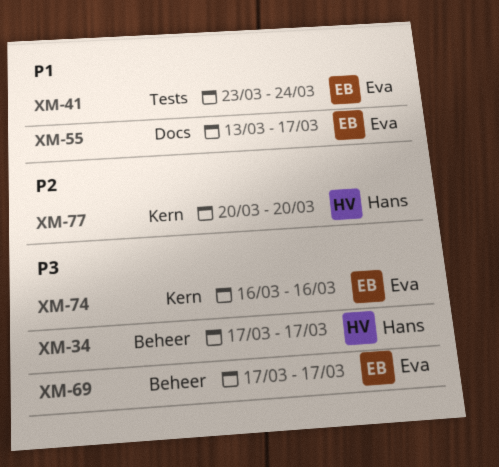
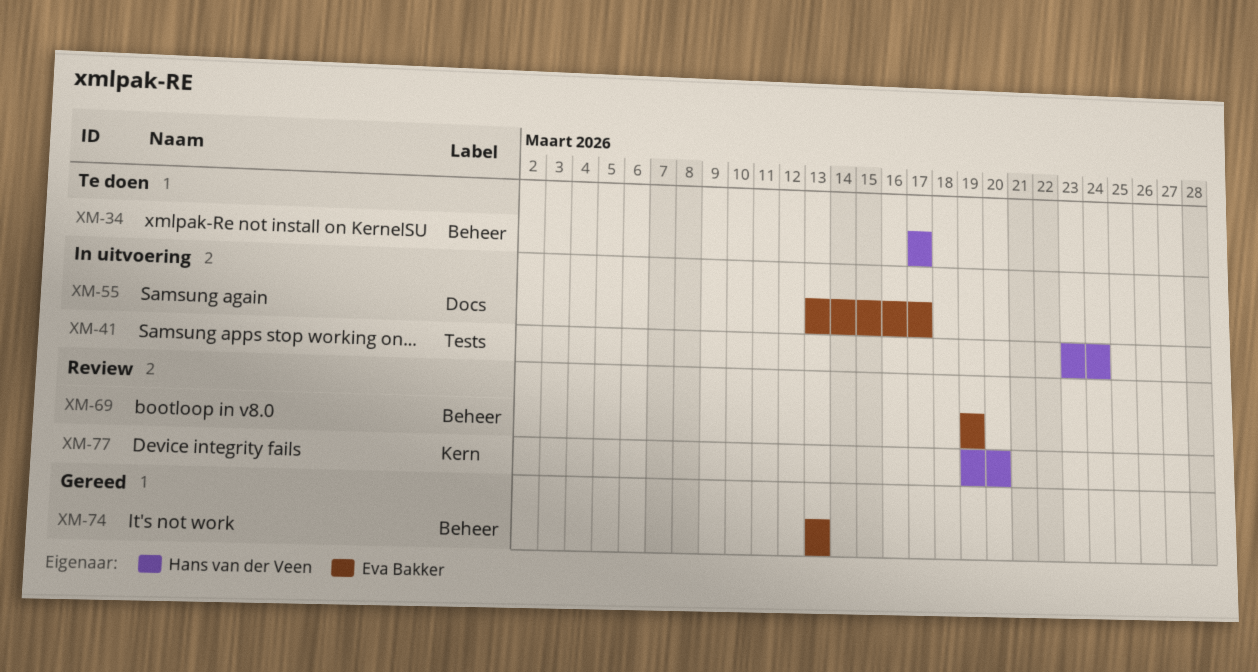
XM-41, owner: Eva Bakker -> Hans van der Veen
XM-69, start: Mar 17 -> Mar 19
XM-69, due: Mar 17 -> Mar 19
XM-74, label: Kern -> Beheer
XM-74, start: Mar 16 -> Mar 13
XM-74, due: Mar 16 -> Mar 13
XM-77, start: Mar 20 -> Mar 19

